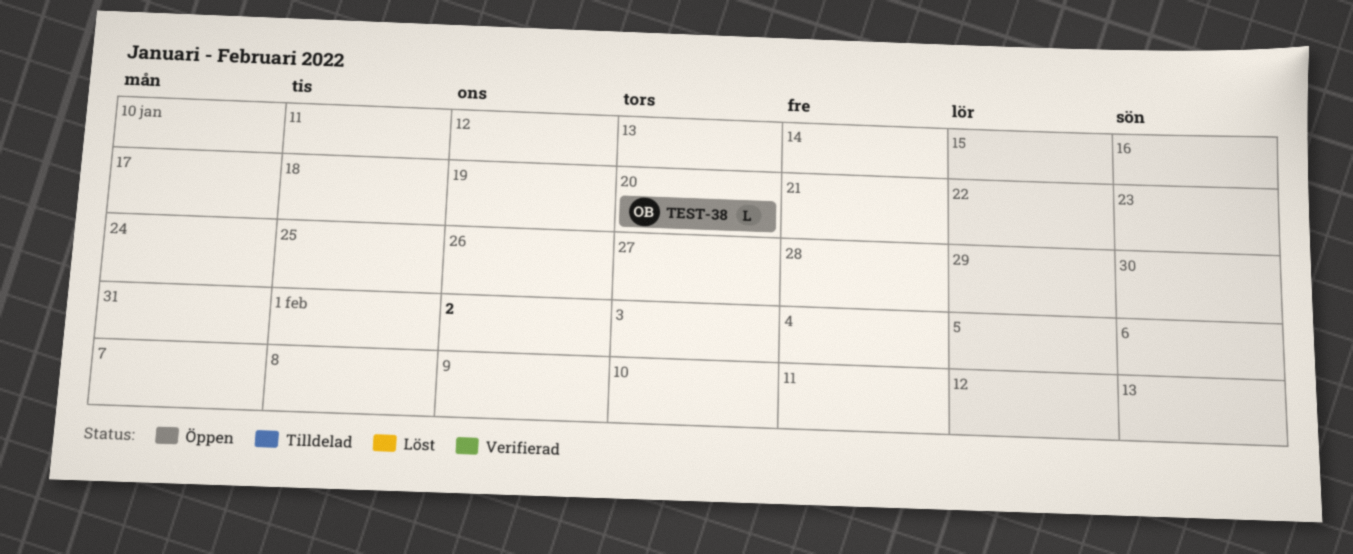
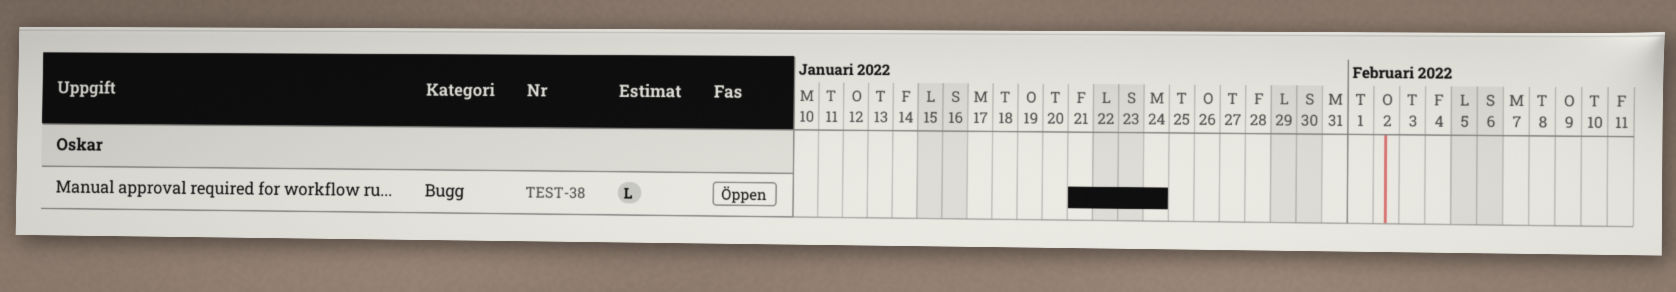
TEST-38, start: Jan 20 -> Jan 21
TEST-38, due: Jan 20 -> Jan 24

